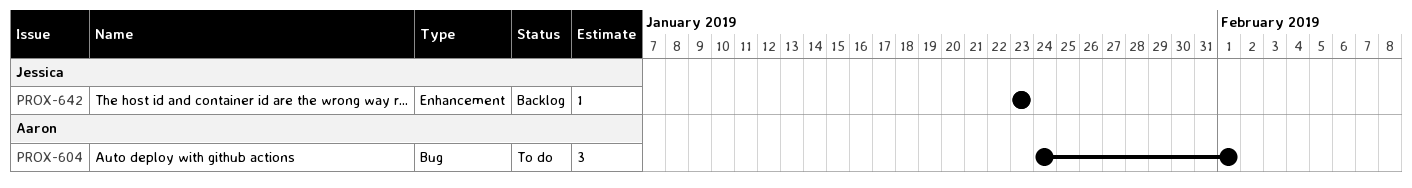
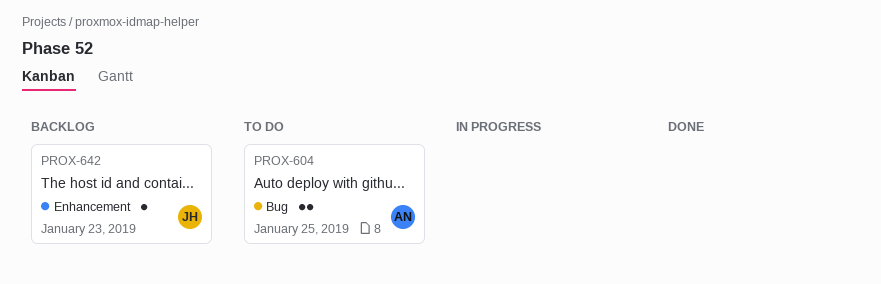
PROX-604, estimate: 3 -> 2
PROX-604, due: Feb 1 -> Jan 25

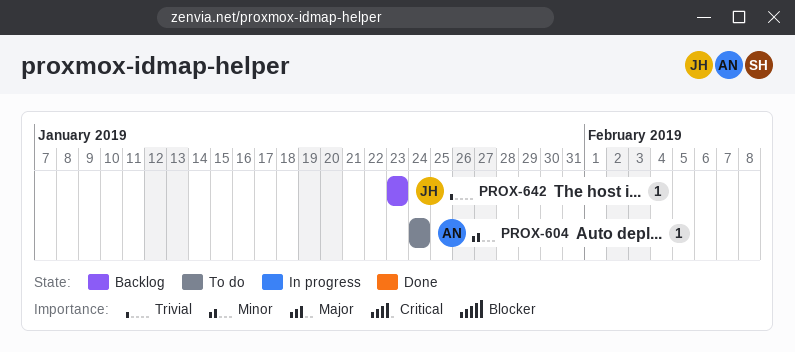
PROX-604, estimate: 2 -> 1
PROX-604, due: Jan 25 -> Jan 24

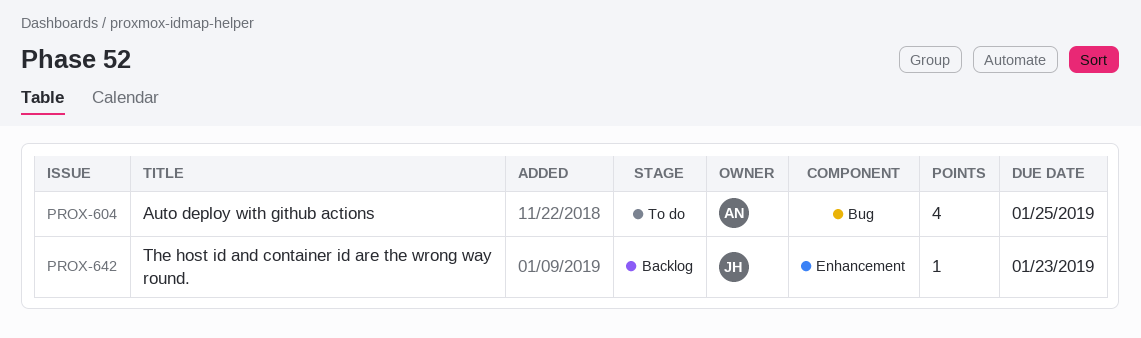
PROX-604, estimate: 1 -> 4
PROX-604, due: Jan 24 -> Jan 25

